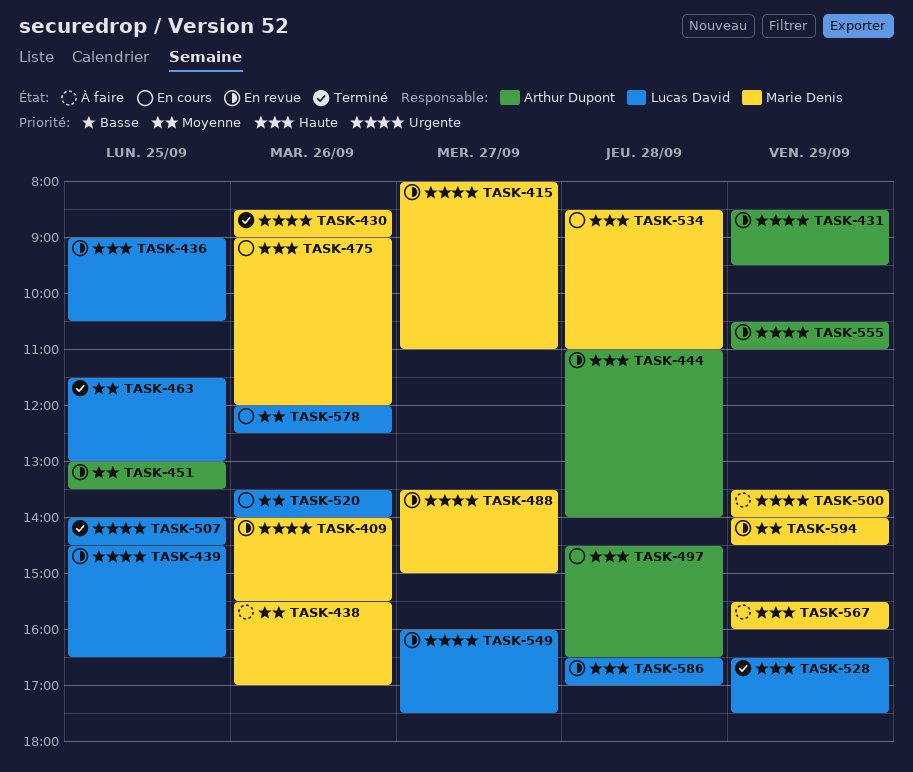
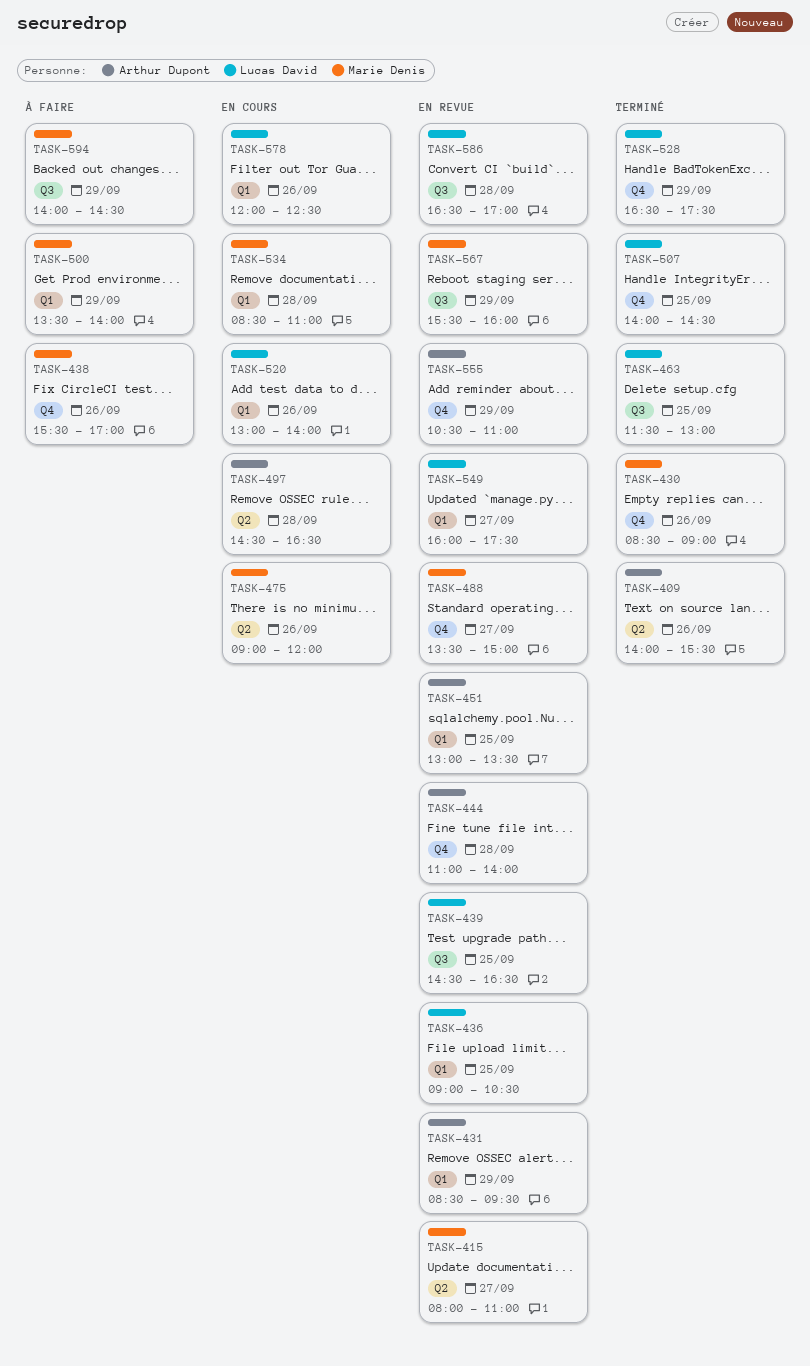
TASK-409, status: En revue -> Terminé
TASK-409, owner: Marie Denis -> Arthur Dupont
TASK-520, begins: 13:30 -> 13:00
TASK-567, status: À faire -> En revue
TASK-594, status: En revue -> À faire

